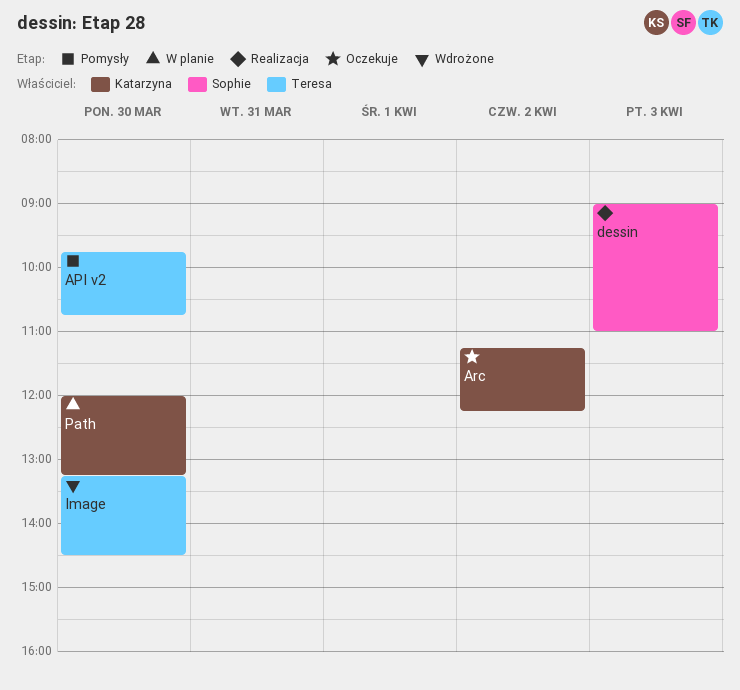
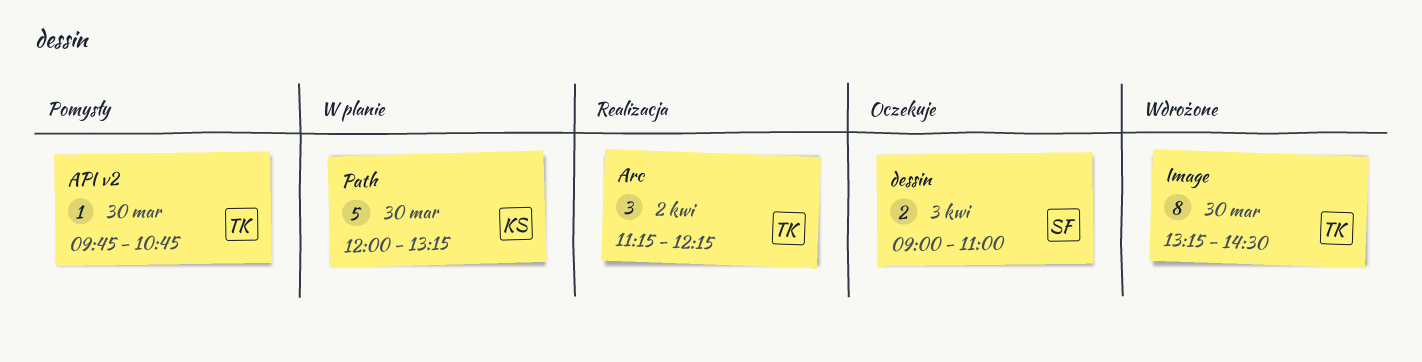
Arc, status: Oczekuje -> Realizacja
Arc, owner: Katarzyna -> Teresa
dessin, status: Realizacja -> Oczekuje

